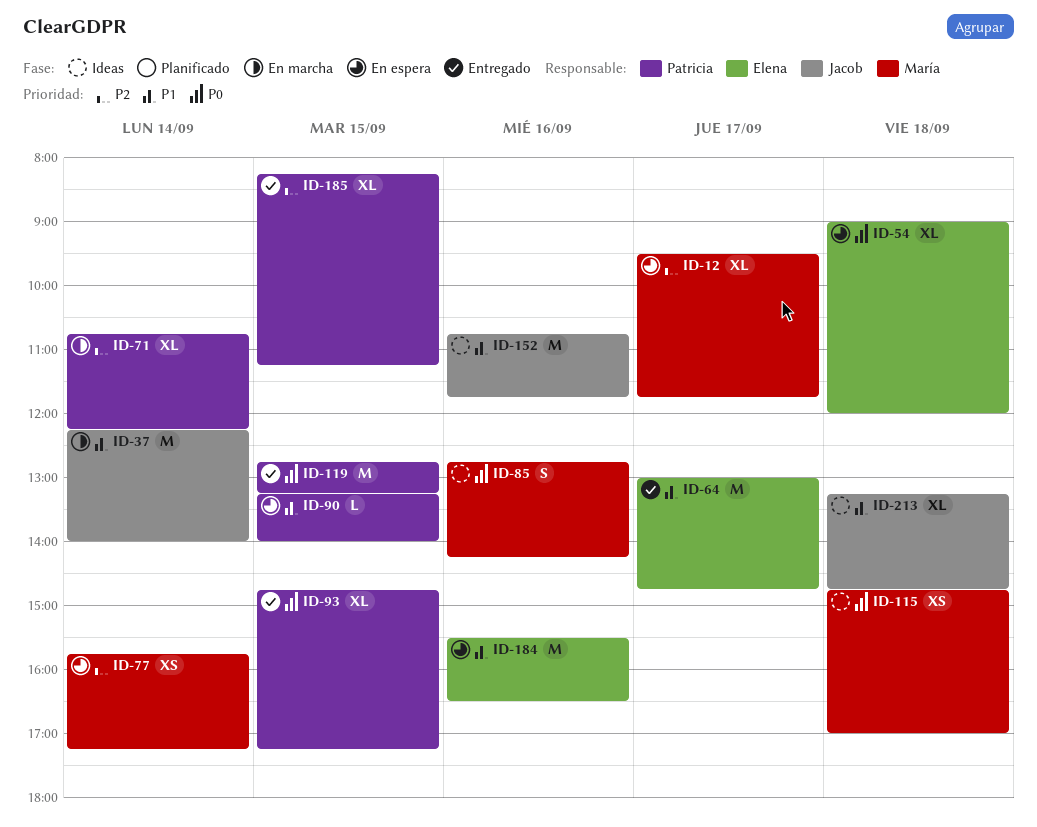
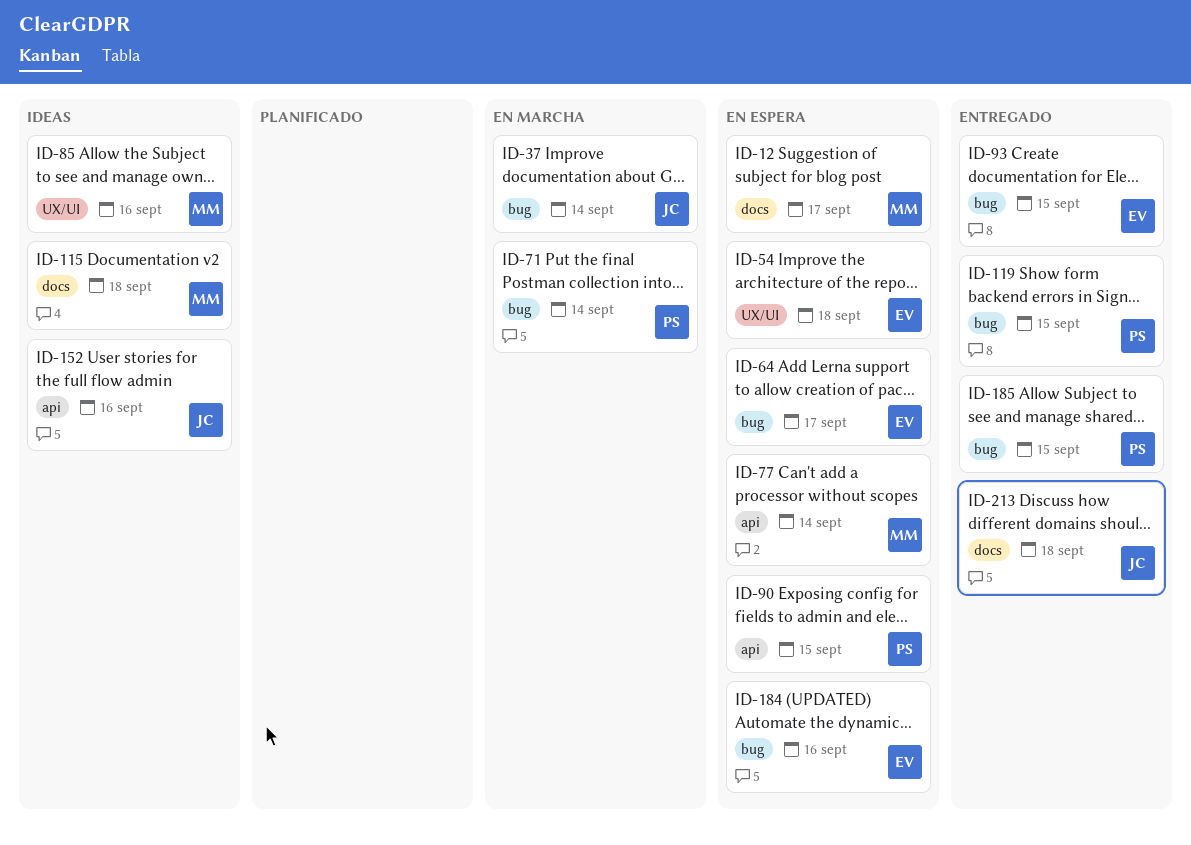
ID-64, status: Entregado -> En espera
ID-93, owner: Patricia -> Elena
ID-213, status: Ideas -> Entregado

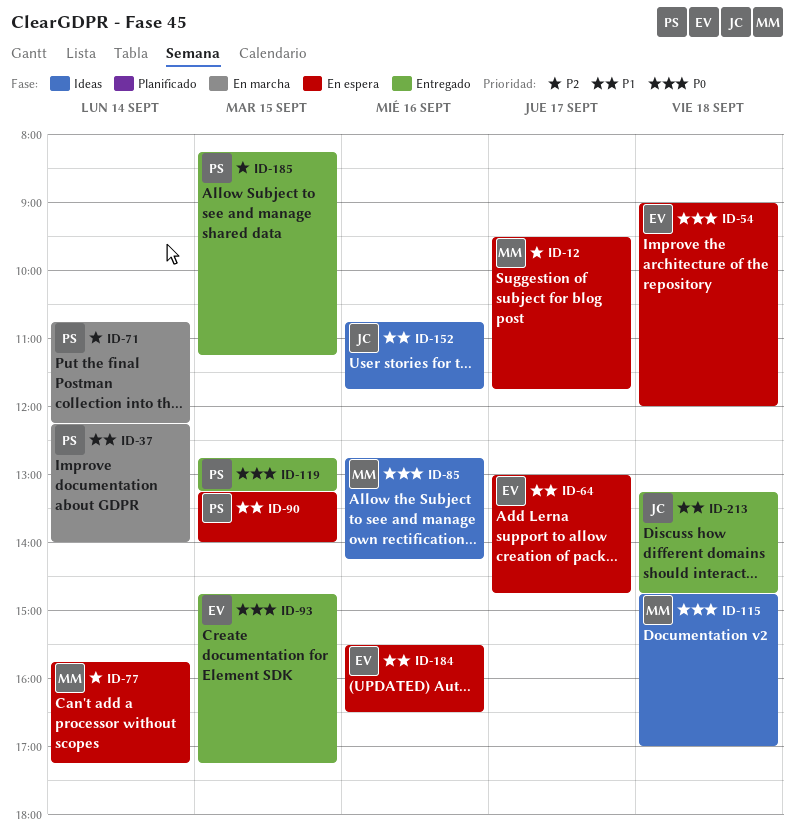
ID-37, owner: JC -> PS

